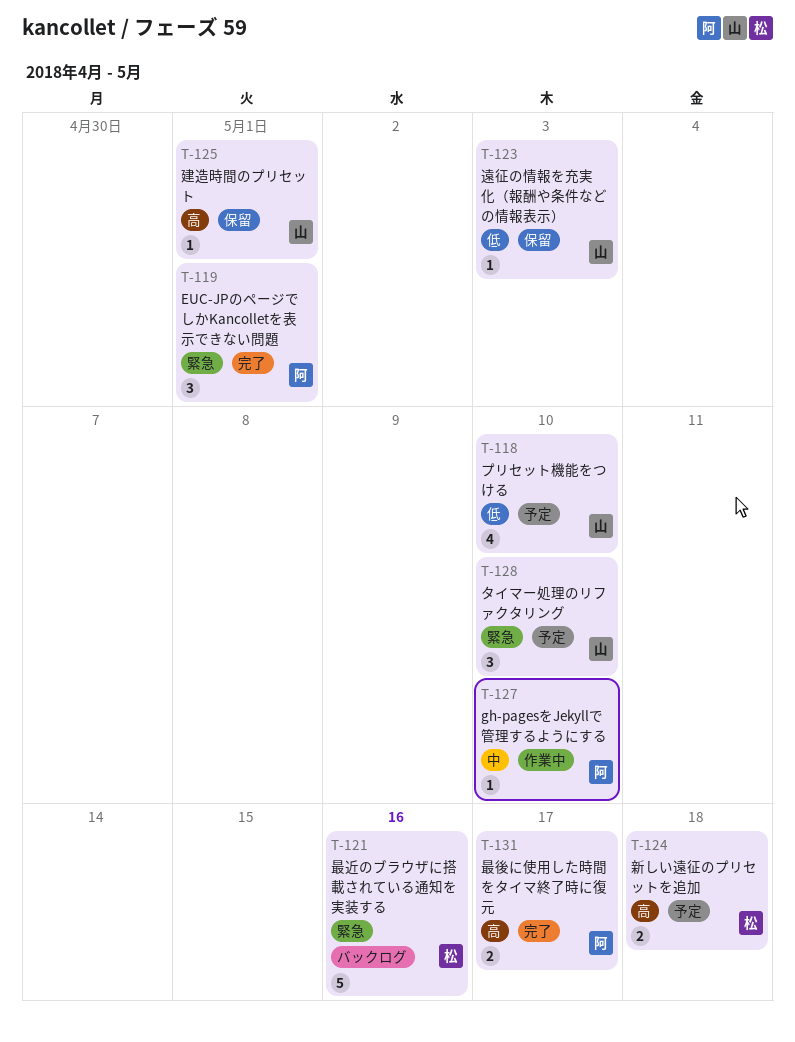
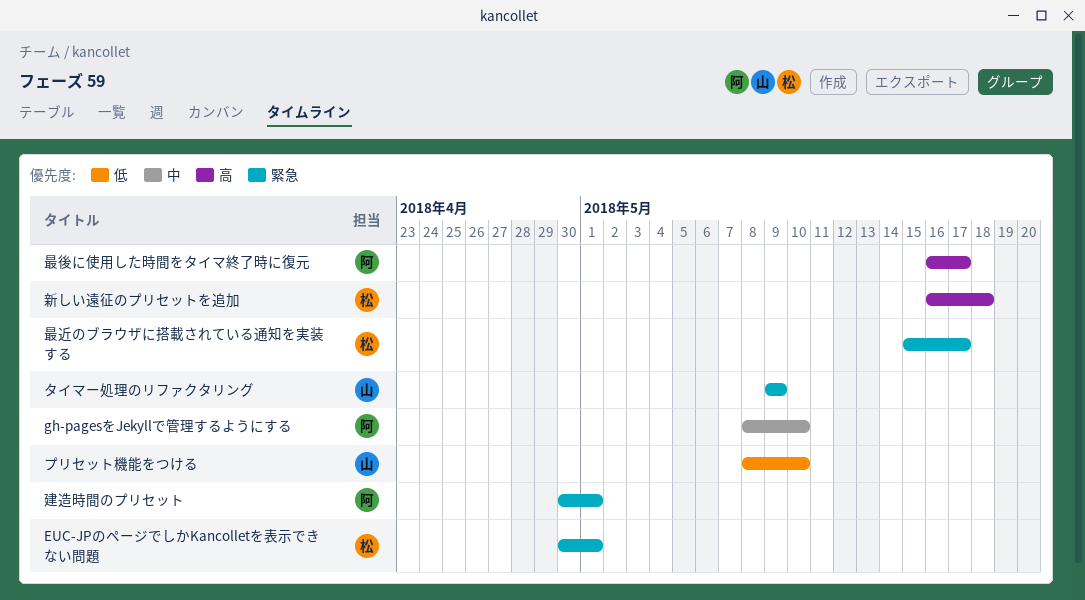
EUC-JPのページでしかKancolletを表示できない問題, owner: 阿 -> 松
タイマー処理のリファクタリング, due: May 10 -> May 9
建造時間のプリセット, owner: 山 -> 阿
建造時間のプリセット, priority: 高 -> 緊急
最近のブラウザに搭載されている通知を実装する, due: May 16 -> May 17
遠征の情報を充実化（報酬や条件などの情報表示）: present -> none

